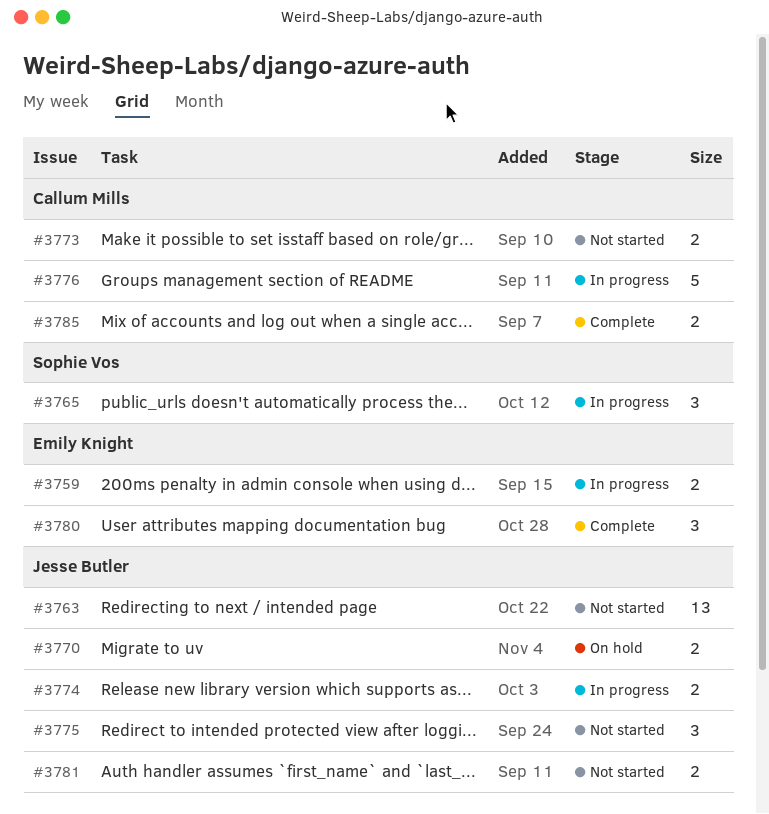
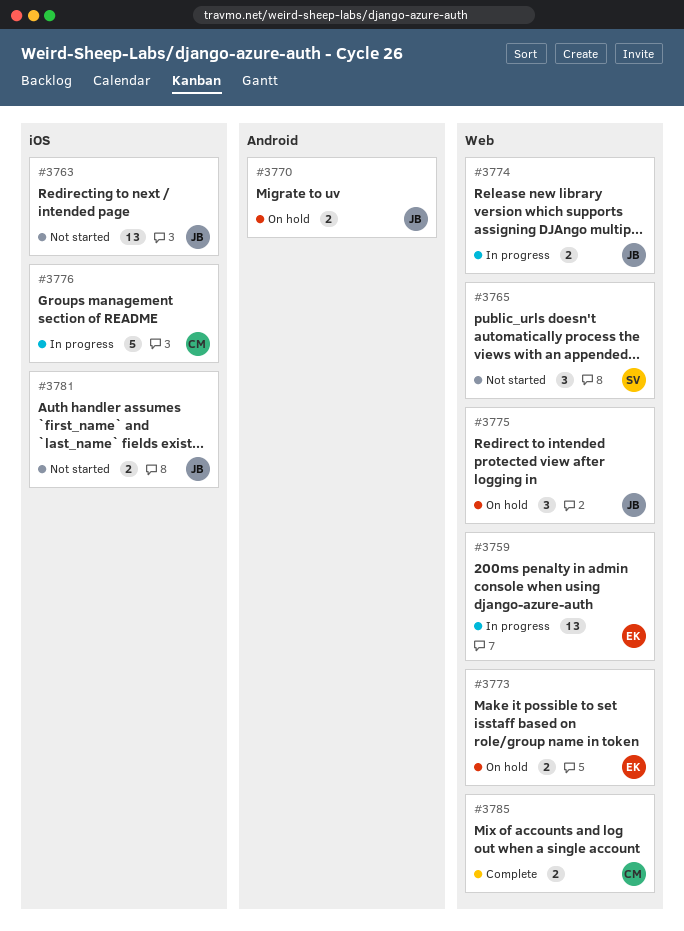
#3759, estimate: 2 -> 13
#3765, status: In progress -> Not started
#3773, status: Not started -> On hold
#3773, owner: Callum Mills -> Emily Knight
#3775, status: Not started -> On hold
#3780: present -> none

